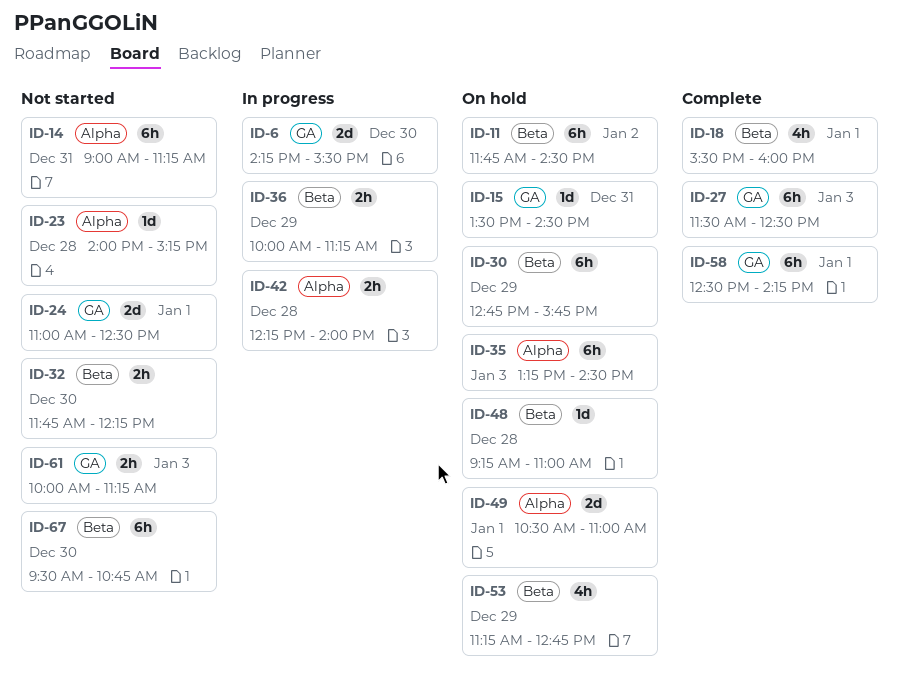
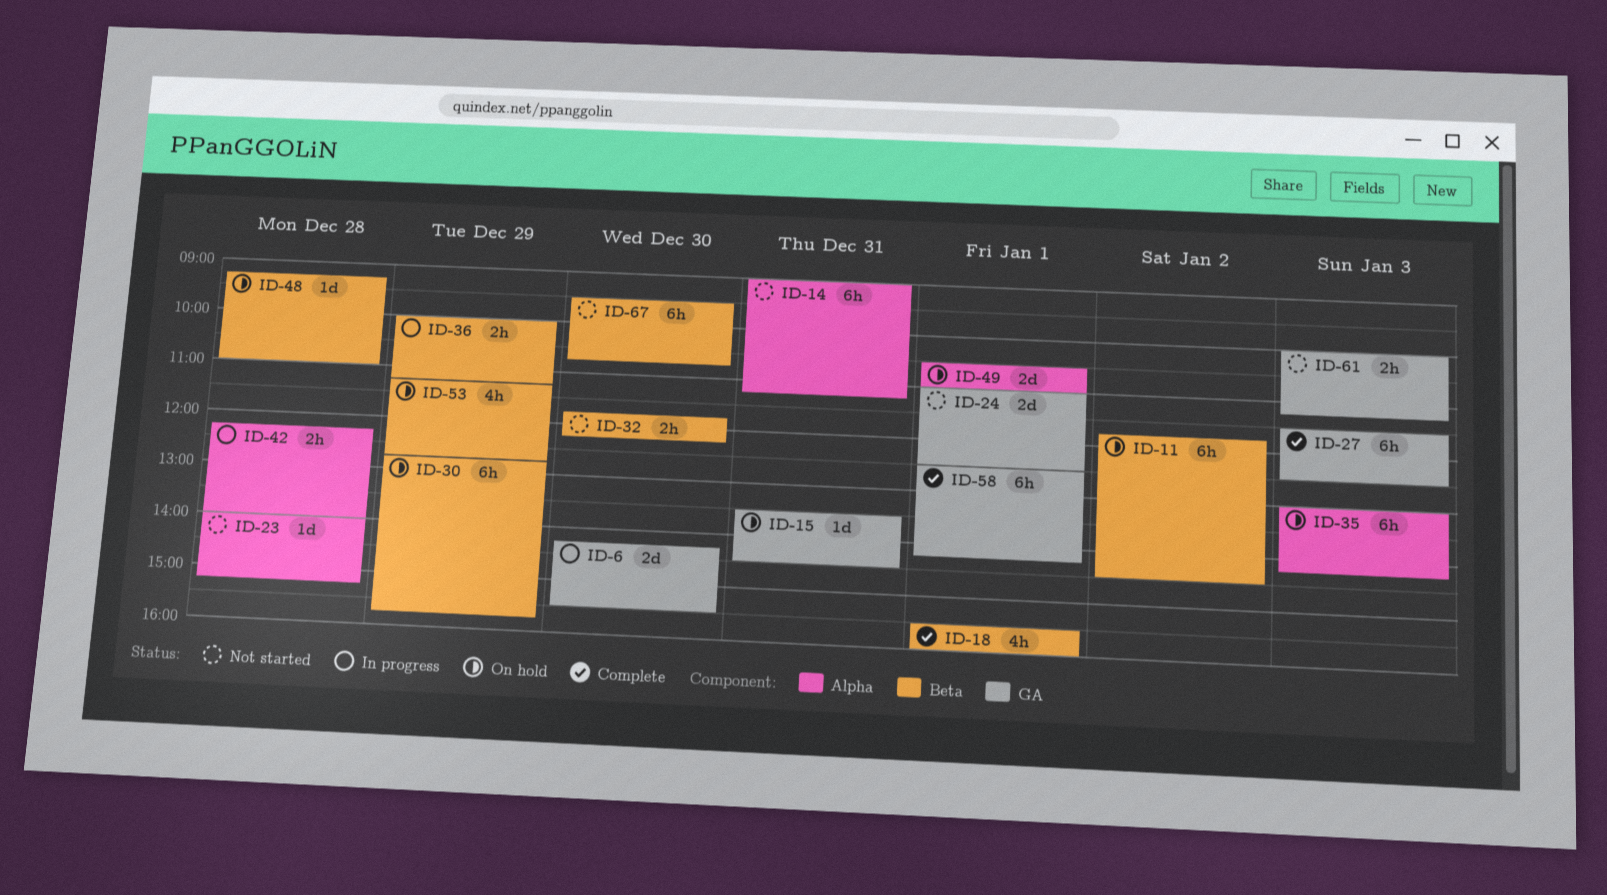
ID-35, begins: 13:15 -> 13:00
ID-35, ends: 14:30 -> 14:15

